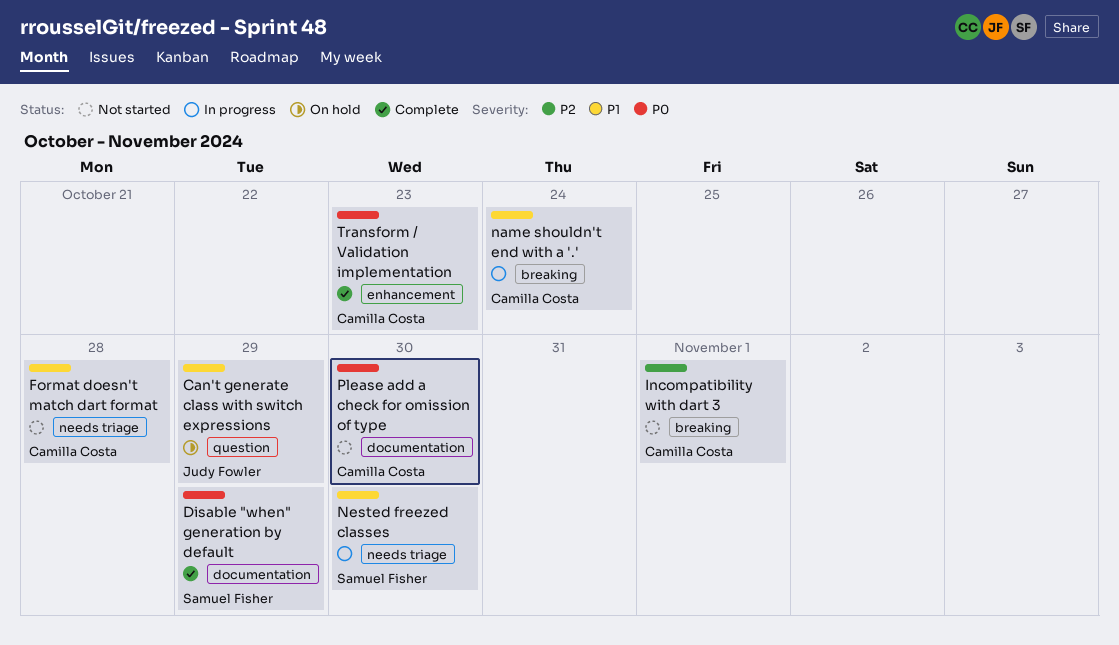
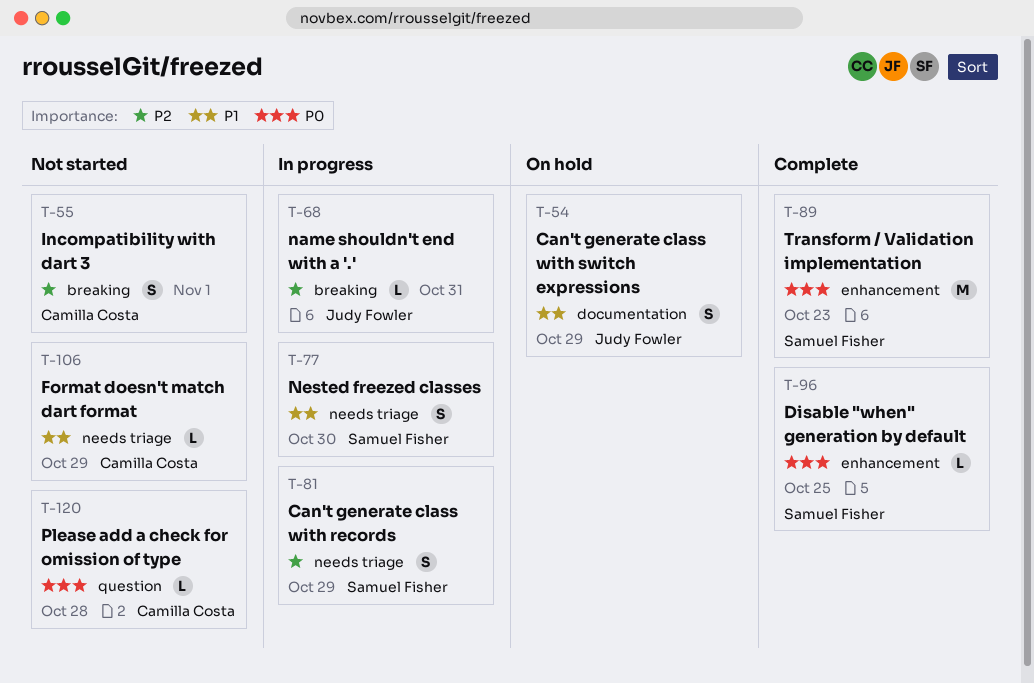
Can't generate class with records: none -> present
Can't generate class with switch expressions, label: question -> documentation
Disable "when" generation by default, label: documentation -> enhancement
Disable "when" generation by default, due: Oct 29 -> Oct 25
Format doesn't match dart format, due: Oct 28 -> Oct 29
name shouldn't end with a '.', owner: Camilla Costa -> Judy Fowler
name shouldn't end with a '.', priority: P1 -> P2
name shouldn't end with a '.', due: Oct 24 -> Oct 31
Please add a check for omission of type, label: documentation -> question
Please add a check for omission of type, due: Oct 30 -> Oct 28
Transform / Validation implementation, owner: Camilla Costa -> Samuel Fisher

